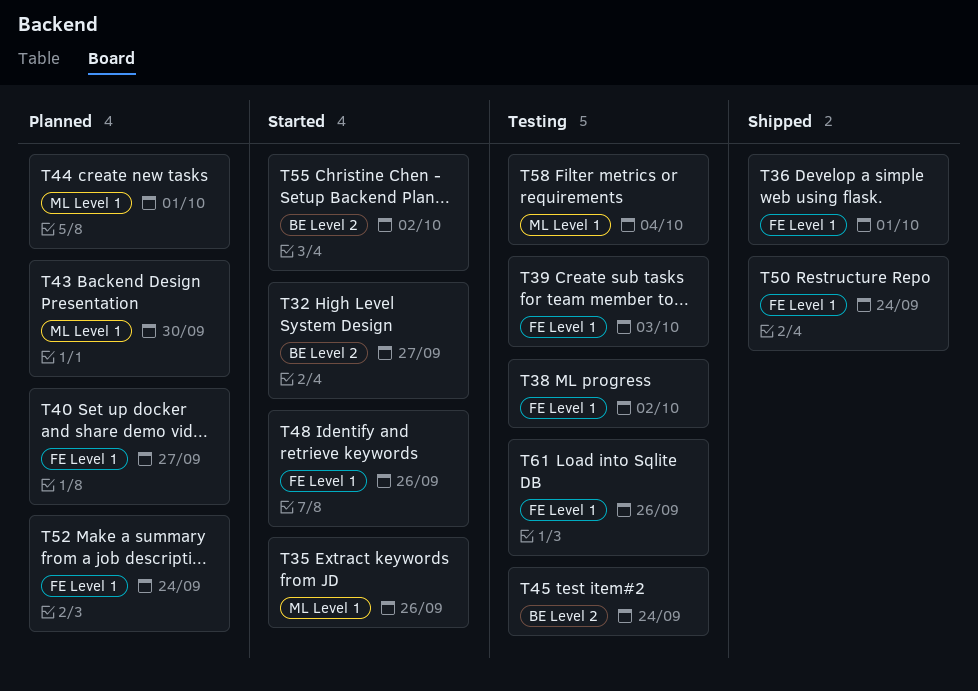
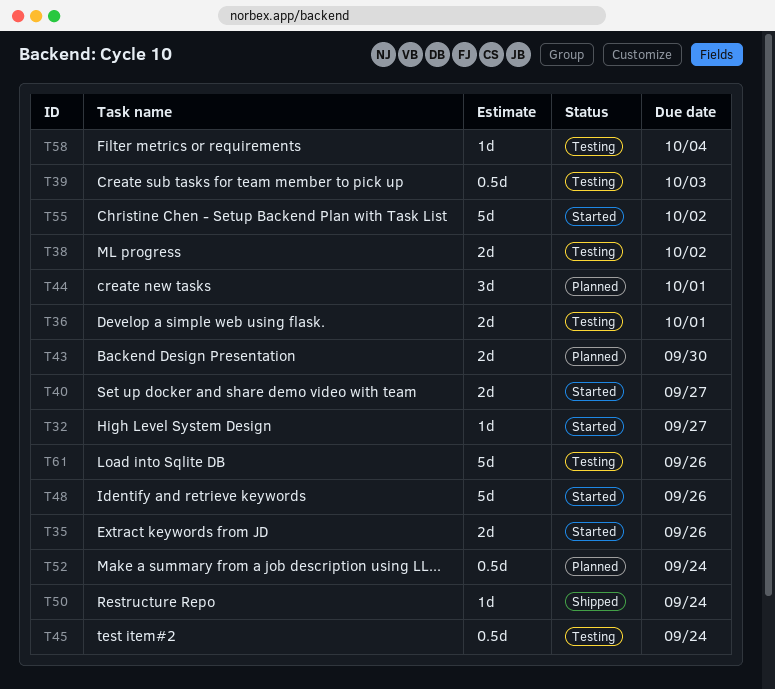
T36, status: Shipped -> Testing
T40, status: Planned -> Started

